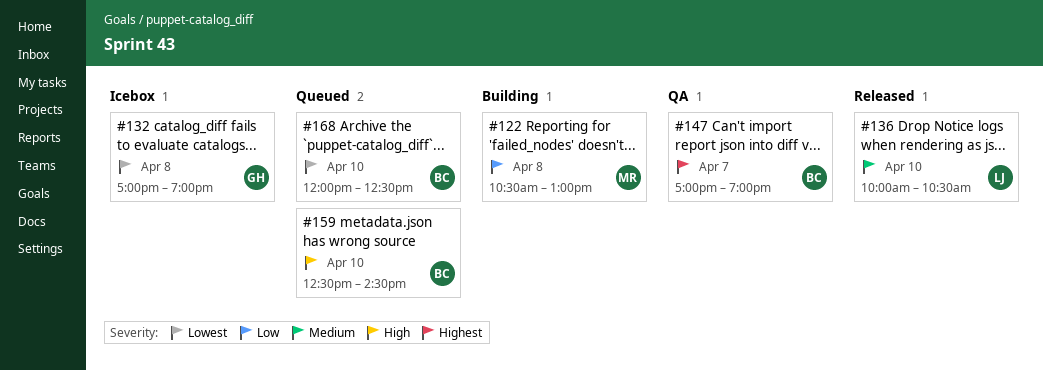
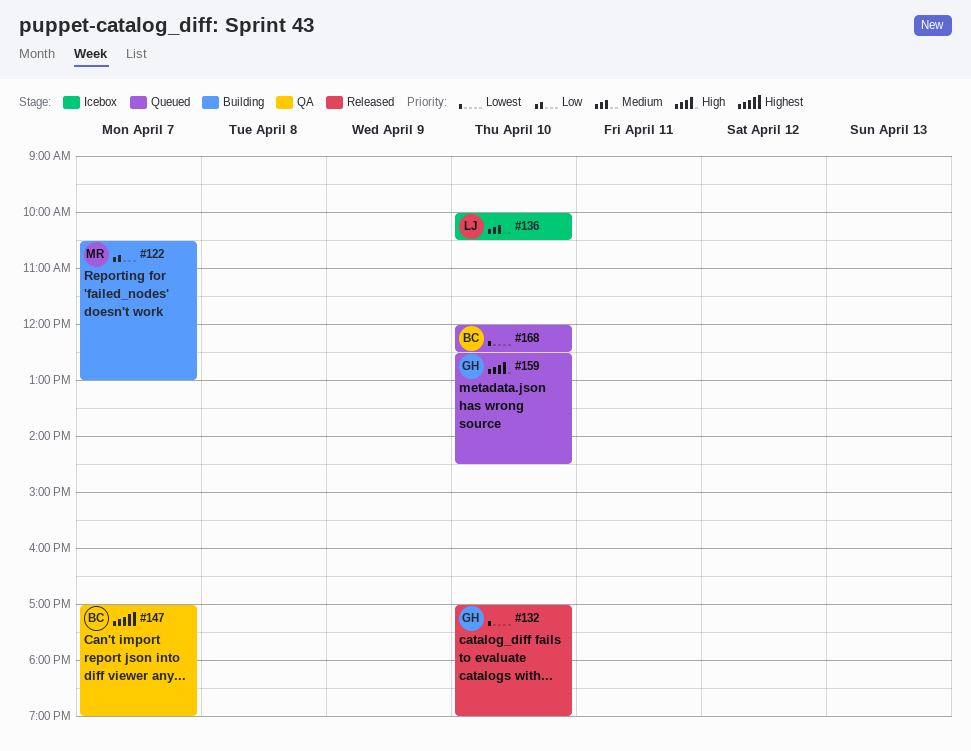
#122, day: Apr 8 -> Apr 7
#132, status: Icebox -> Released
#132, day: Apr 8 -> Apr 10
#136, status: Released -> Icebox
#159, owner: BC -> GH

